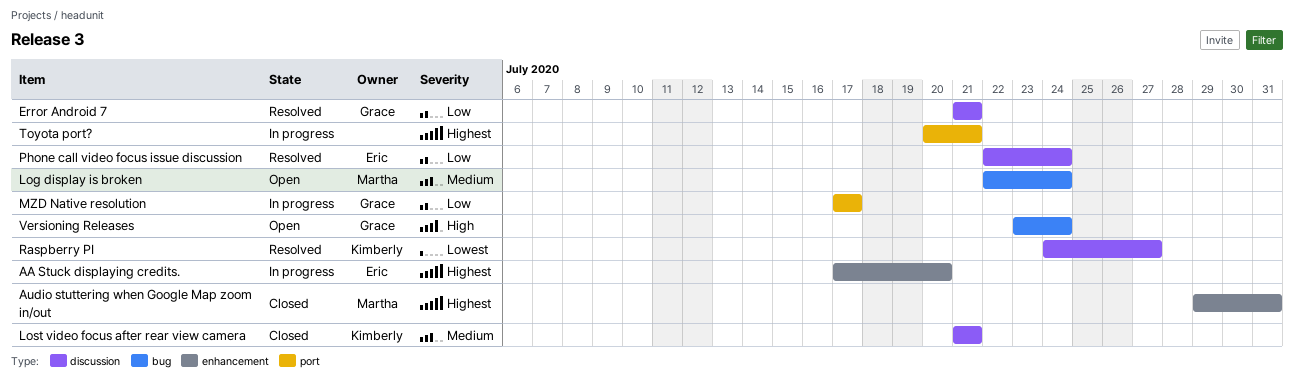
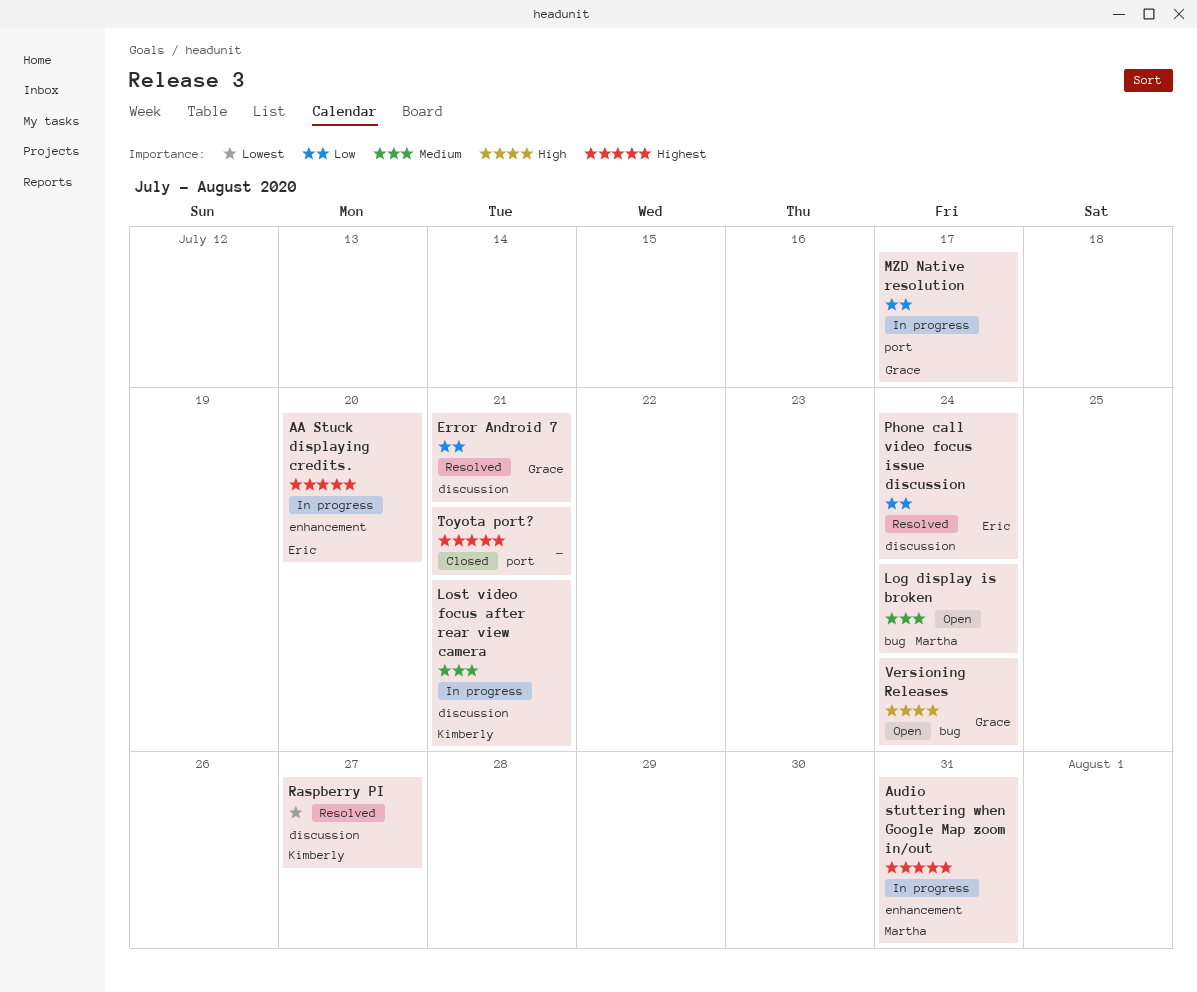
Audio stuttering when Google Map zoom in/out, status: Closed -> In progress
Lost video focus after rear view camera, status: Closed -> In progress
Toyota port?, status: In progress -> Closed

